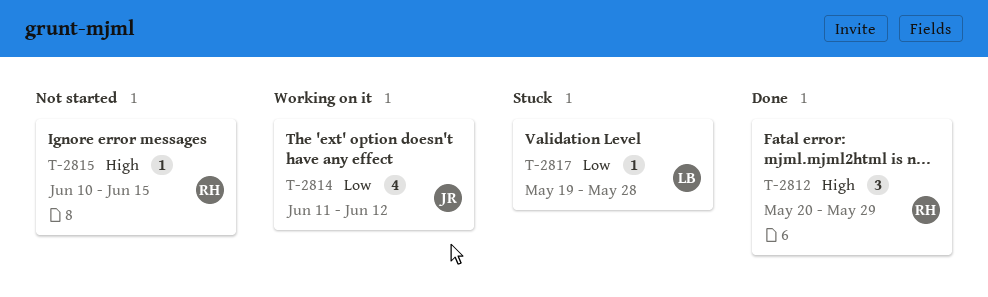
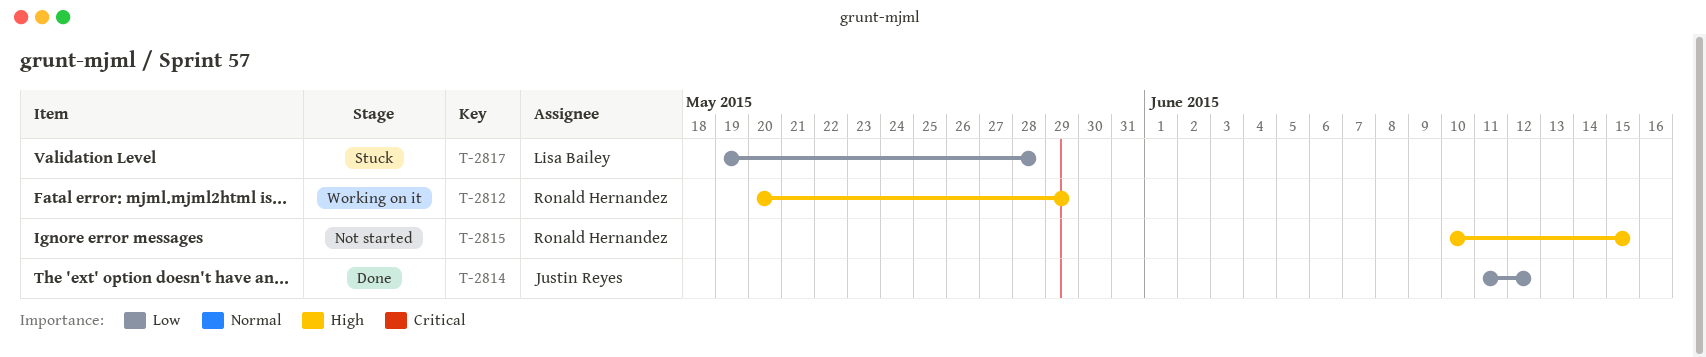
T-2812, status: Done -> Working on it
T-2814, status: Working on it -> Done

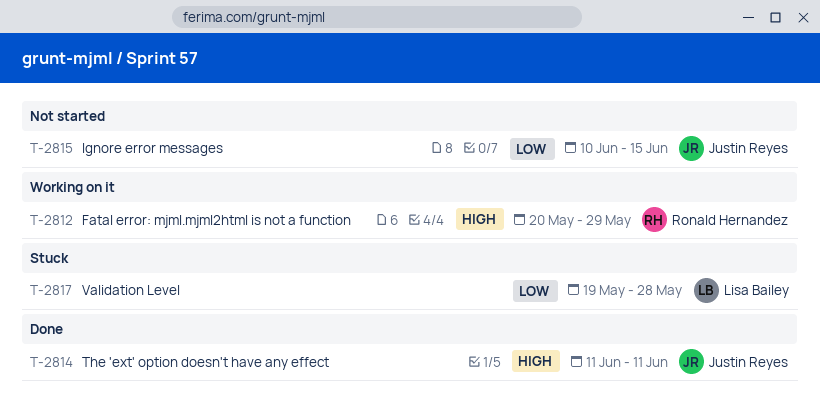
T-2814, priority: Low -> High
T-2814, due: Jun 12 -> Jun 11
T-2815, owner: Ronald Hernandez -> Justin Reyes
T-2815, priority: High -> Low

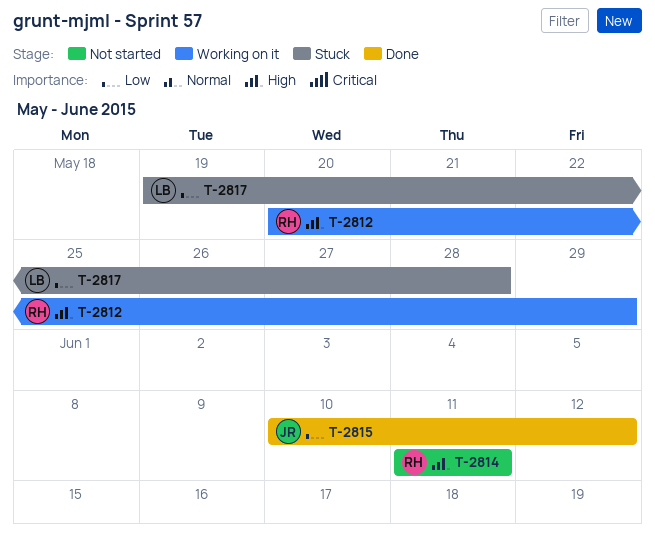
T-2814, status: Done -> Not started
T-2814, owner: Justin Reyes -> Ronald Hernandez
T-2815, status: Not started -> Done
T-2815, due: Jun 15 -> Jun 12

